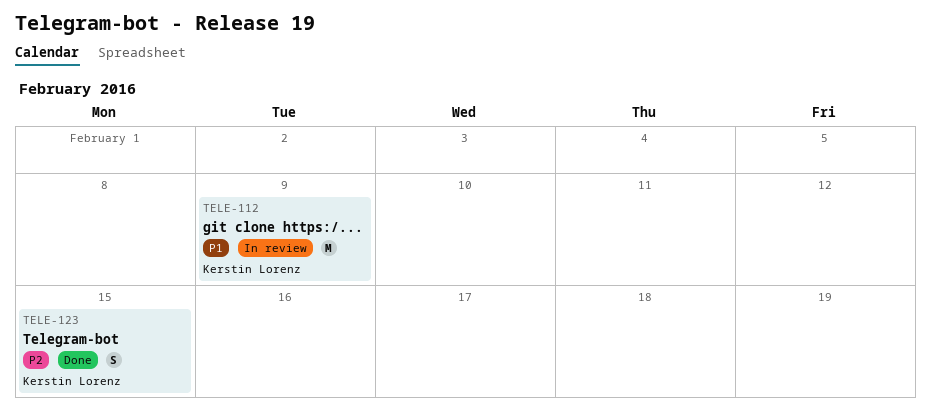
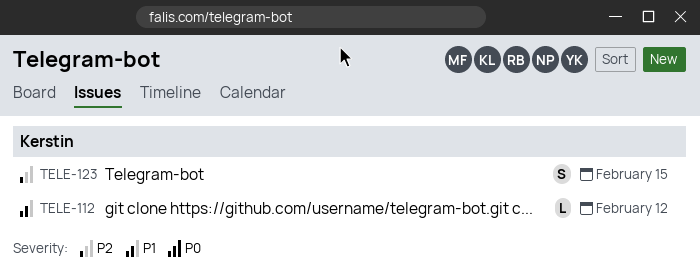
TELE-112, estimate: M -> L
TELE-112, due: Feb 9 -> Feb 12

